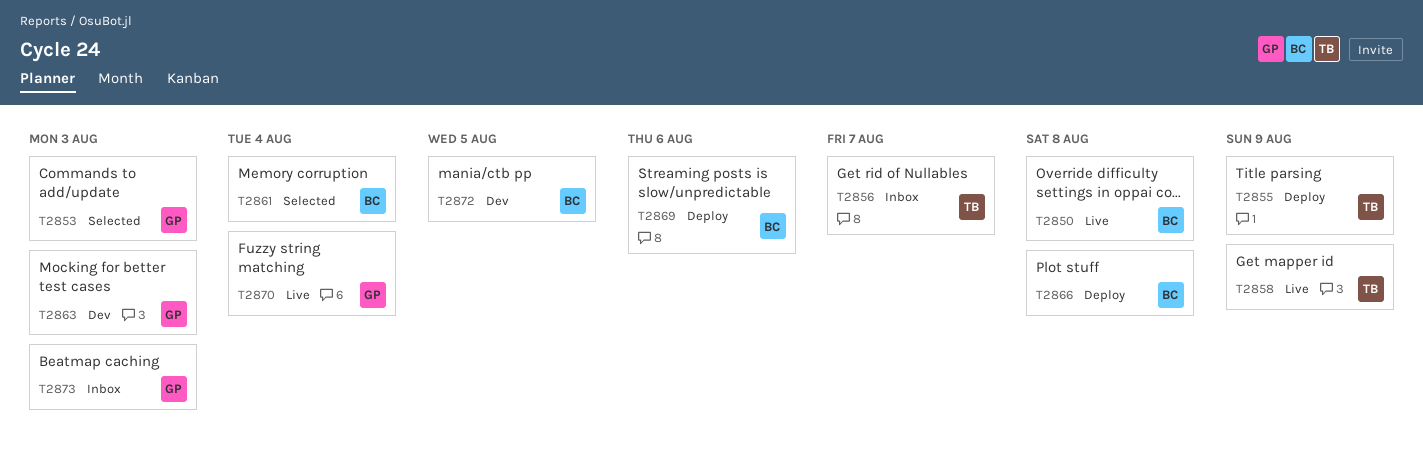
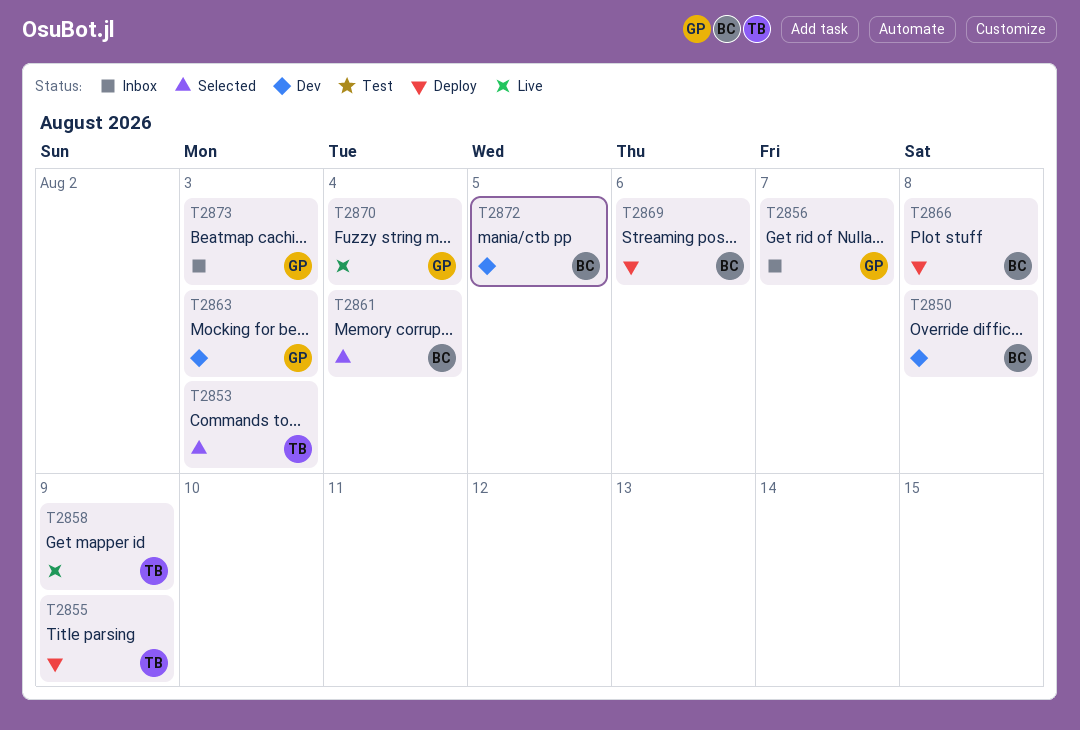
T2850, status: Live -> Dev
T2853, owner: GP -> TB
T2856, owner: TB -> GP

